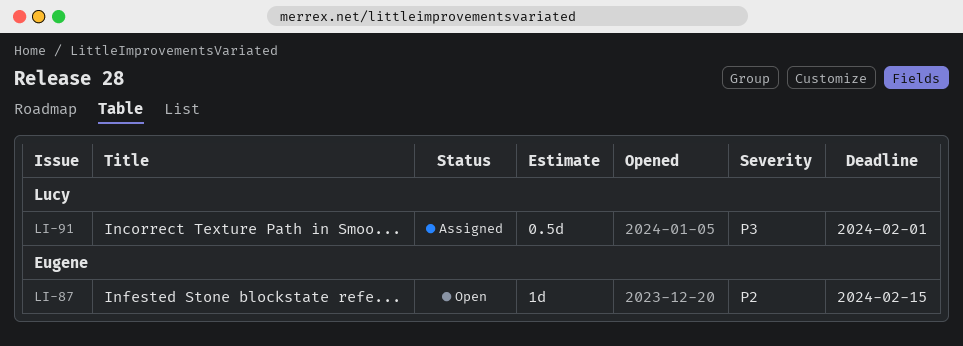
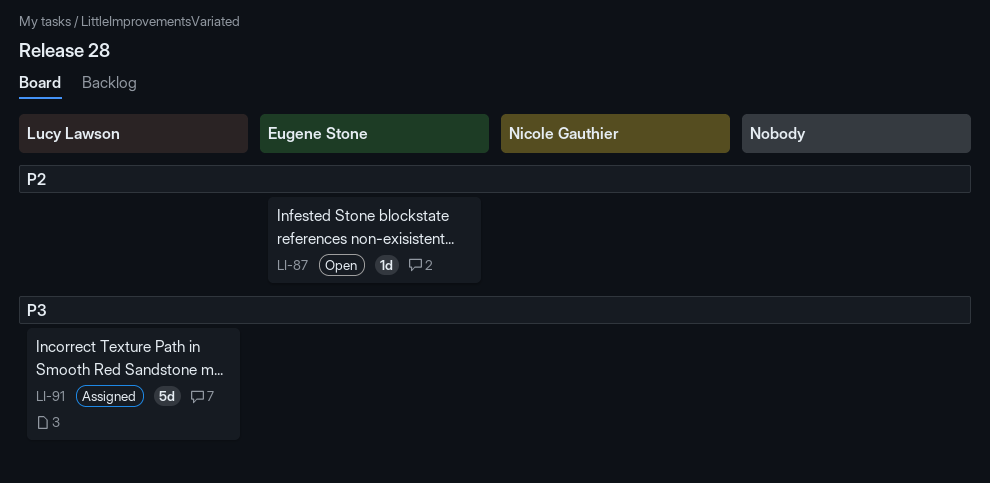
LI-91, estimate: 0.5d -> 5d

